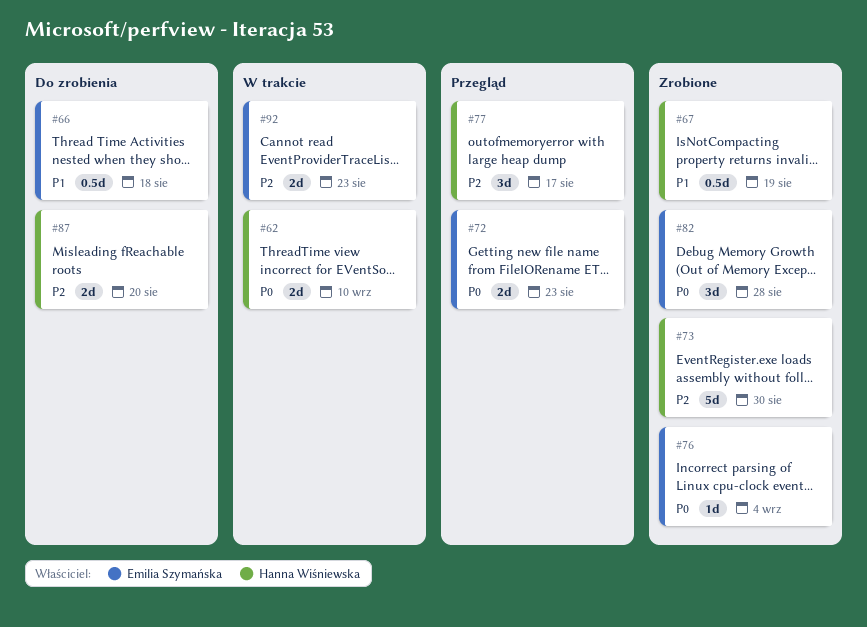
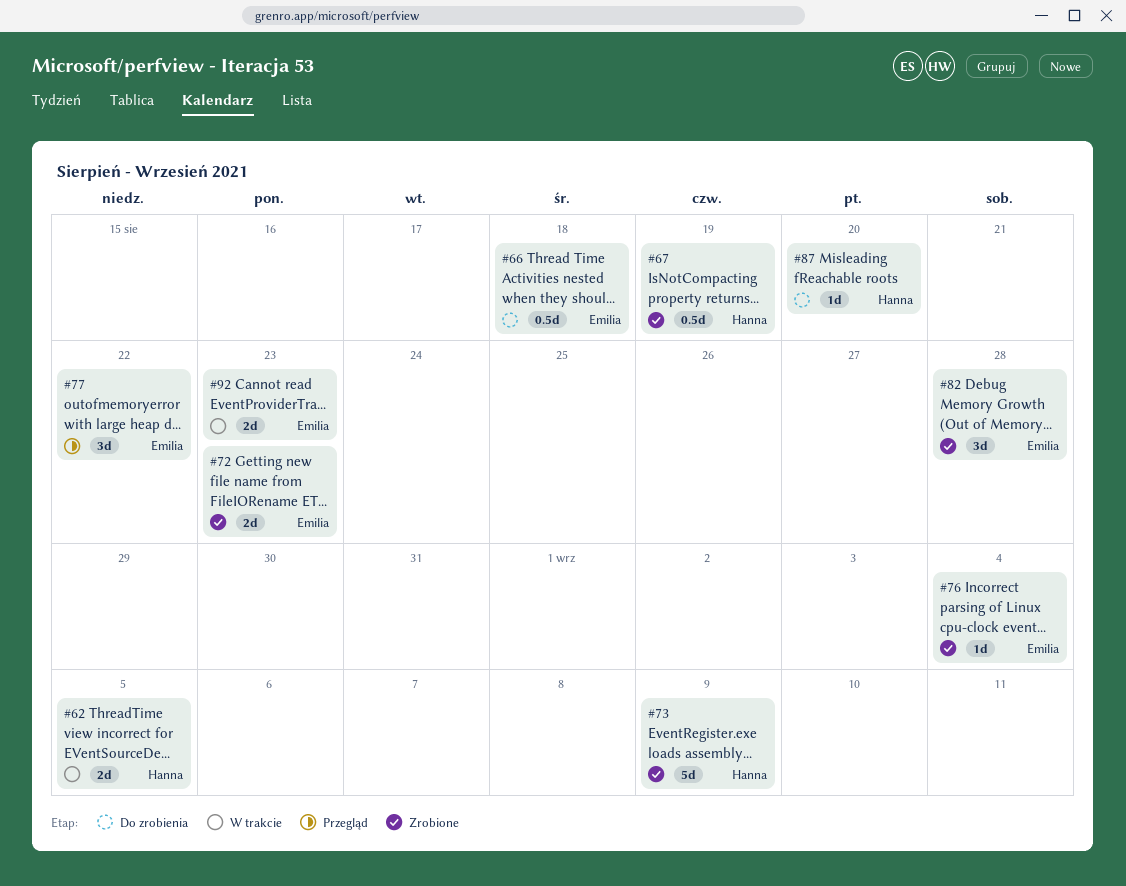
#62, due: Sep 10 -> Sep 5
#72, status: Przegląd -> Zrobione
#73, due: Aug 30 -> Sep 9
#77, owner: Hanna Wiśniewska -> Emilia Szymańska
#77, due: Aug 17 -> Aug 22
#87, estimate: 2d -> 1d

